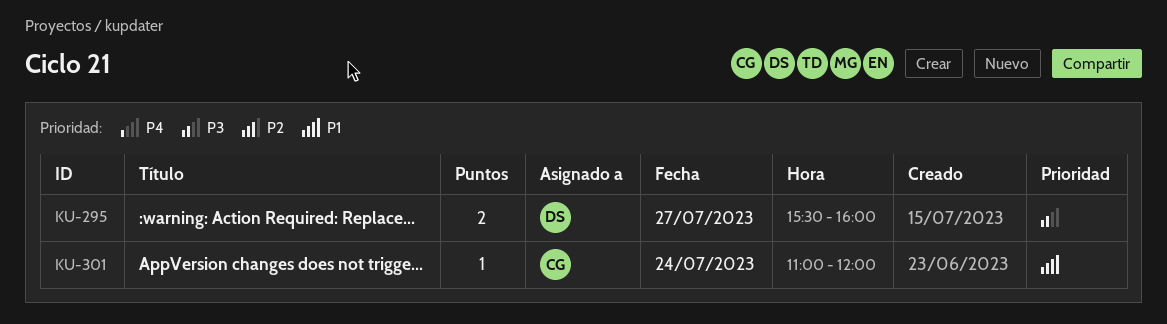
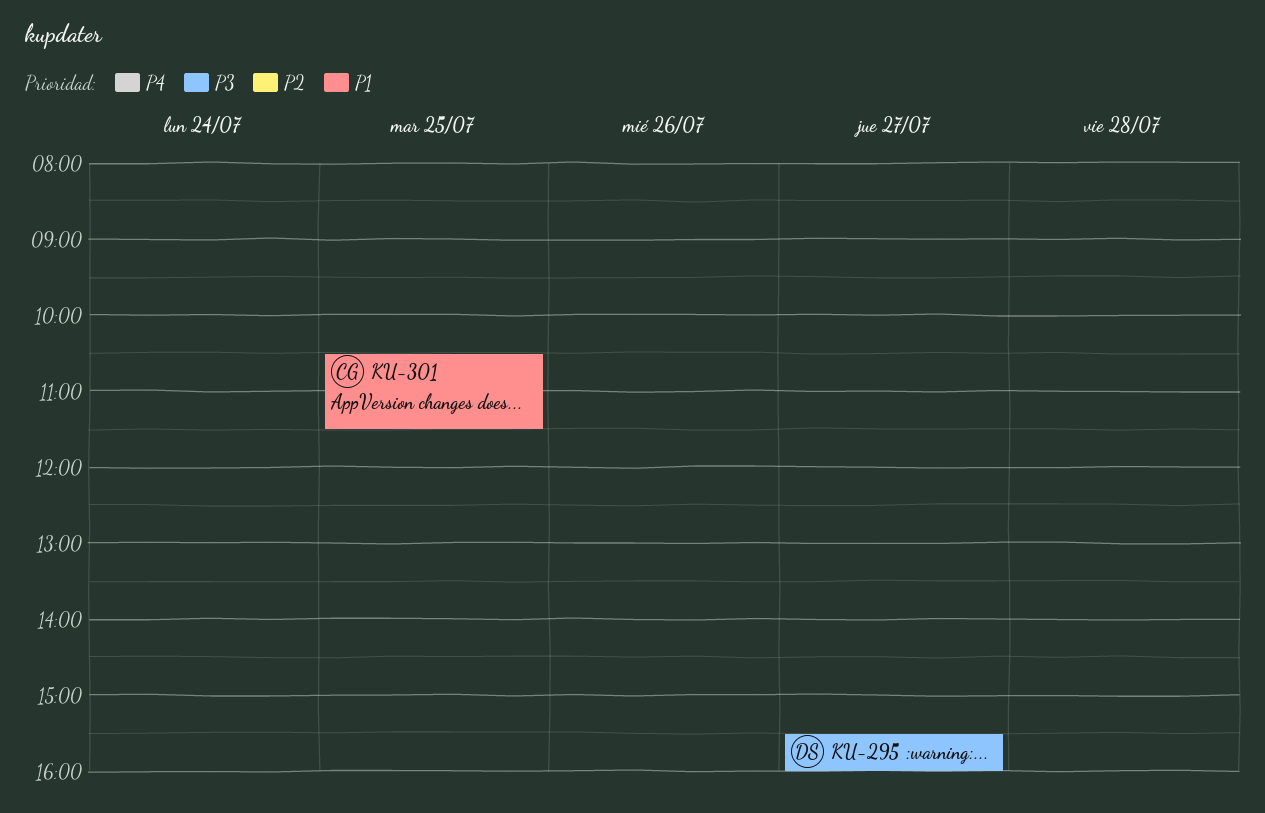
KU-301, day: Jul 24 -> Jul 25
KU-301, begins: 11:00 -> 10:30
KU-301, ends: 12:00 -> 11:30

